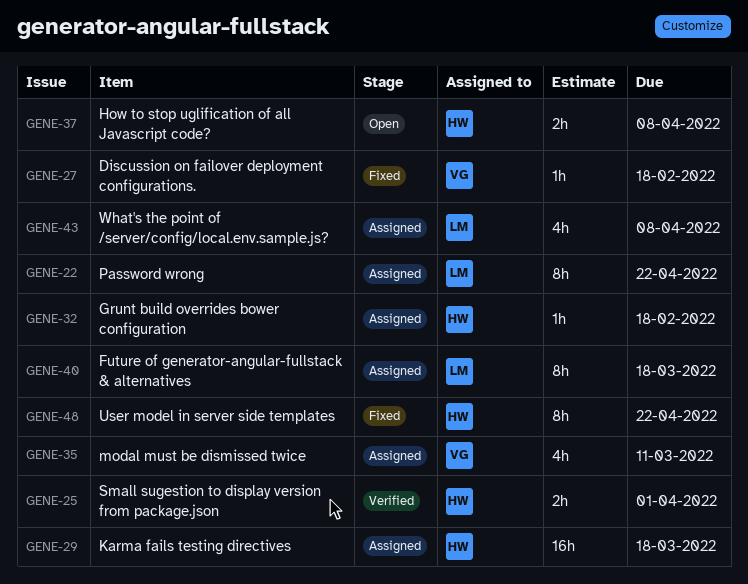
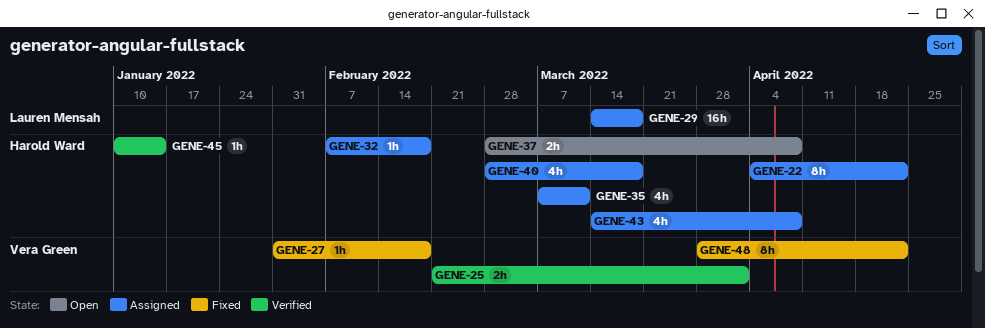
GENE-22, owner: Lauren Mensah -> Harold Ward
GENE-25, owner: Harold Ward -> Vera Green
GENE-29, owner: Harold Ward -> Lauren Mensah
GENE-35, owner: Vera Green -> Harold Ward
GENE-40, owner: Lauren Mensah -> Harold Ward
GENE-40, estimate: 8h -> 4h
GENE-43, owner: Lauren Mensah -> Harold Ward
GENE-45: none -> present
GENE-48, owner: Harold Ward -> Vera Green

